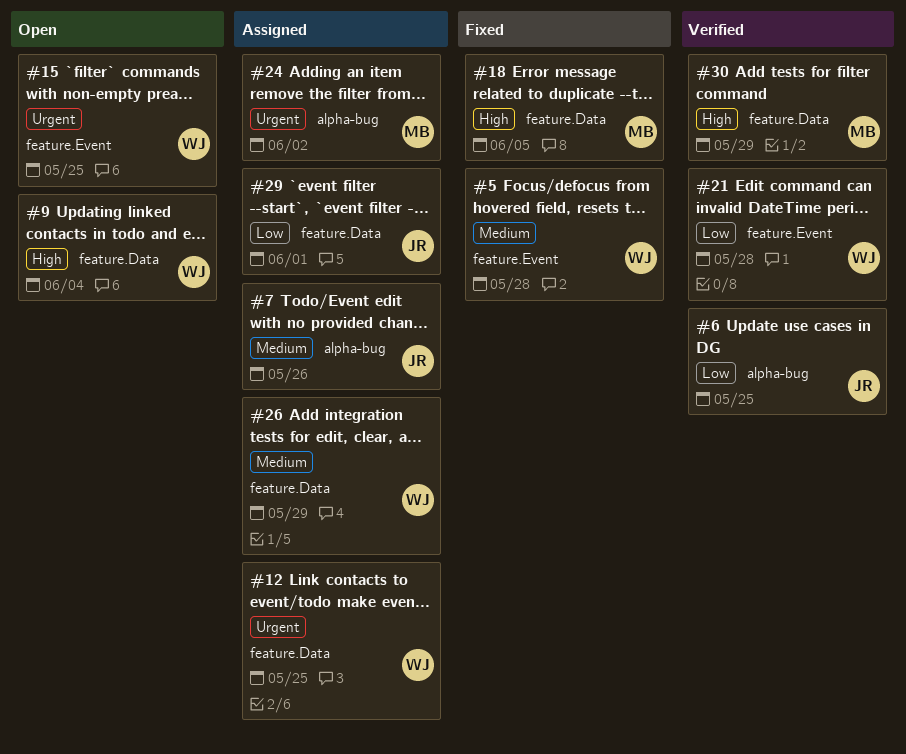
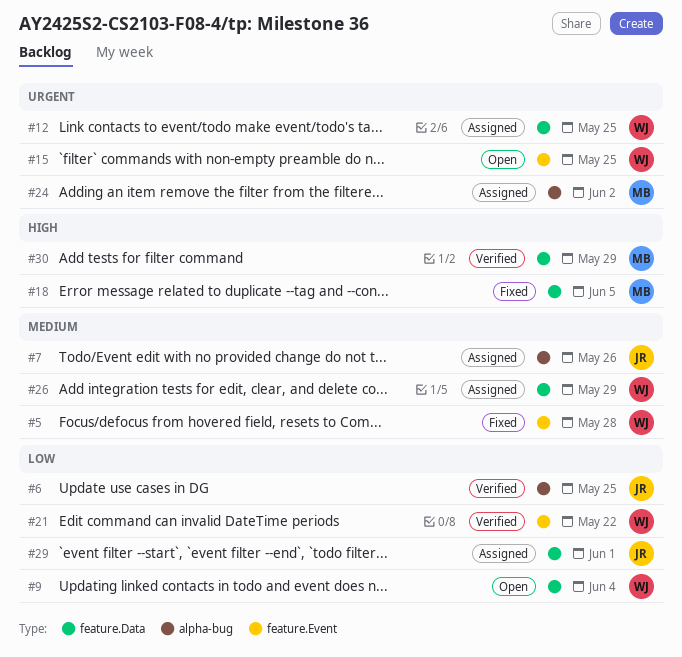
#9, priority: High -> Low
#21, due: May 28 -> May 22

